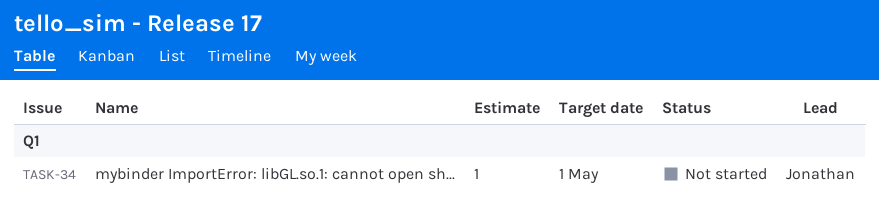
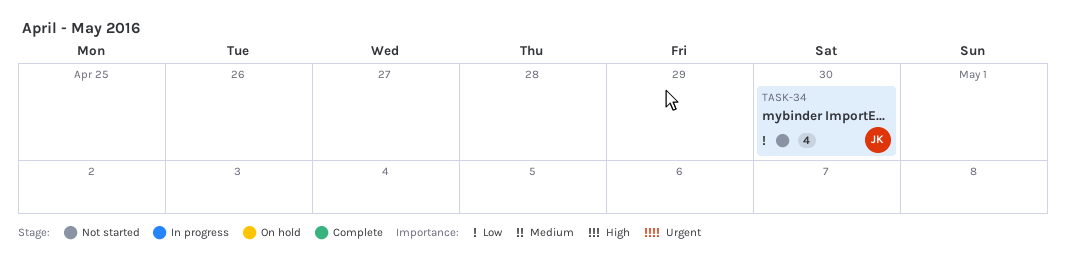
TASK-34, estimate: 1 -> 4
TASK-34, due: May 1 -> Apr 30

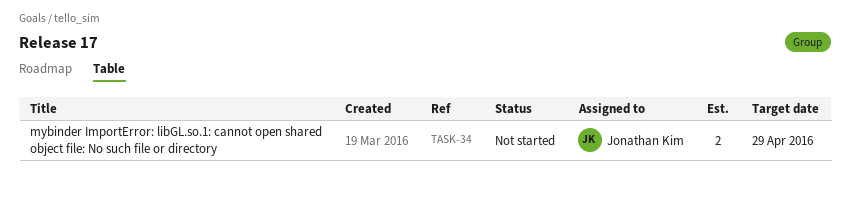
TASK-34, estimate: 4 -> 2
TASK-34, due: Apr 30 -> Apr 29

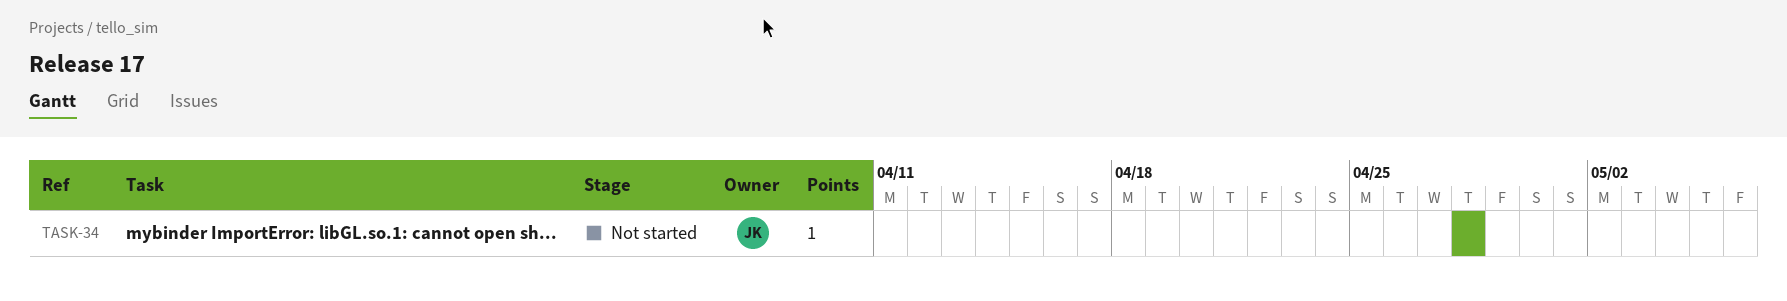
TASK-34, estimate: 2 -> 1
TASK-34, due: Apr 29 -> Apr 28

